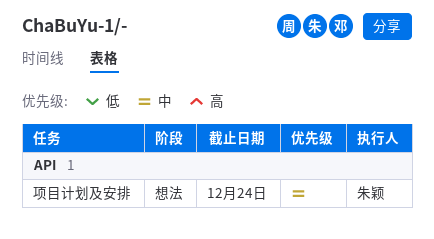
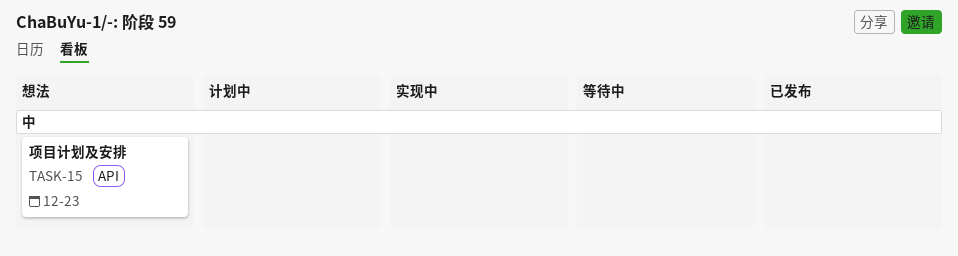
项目计划及安排, due: Dec 24 -> Dec 23

